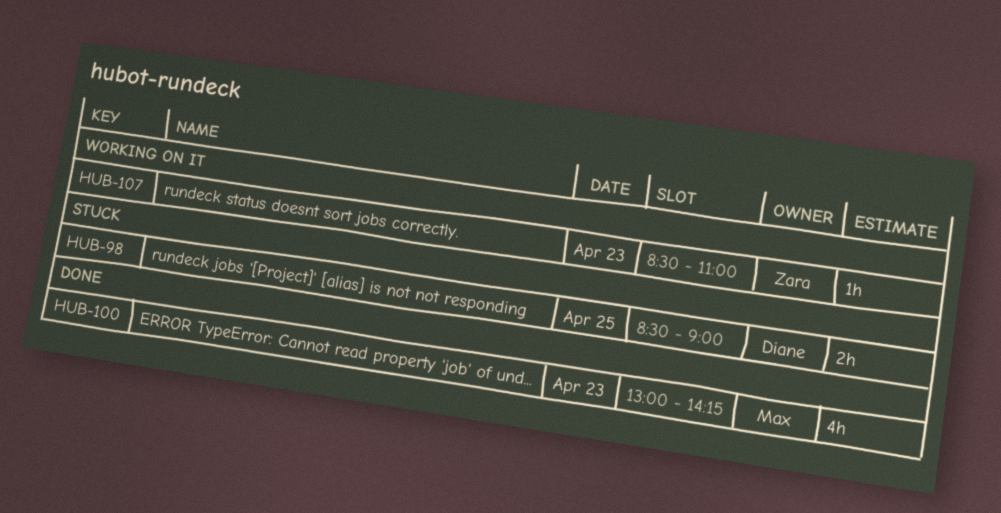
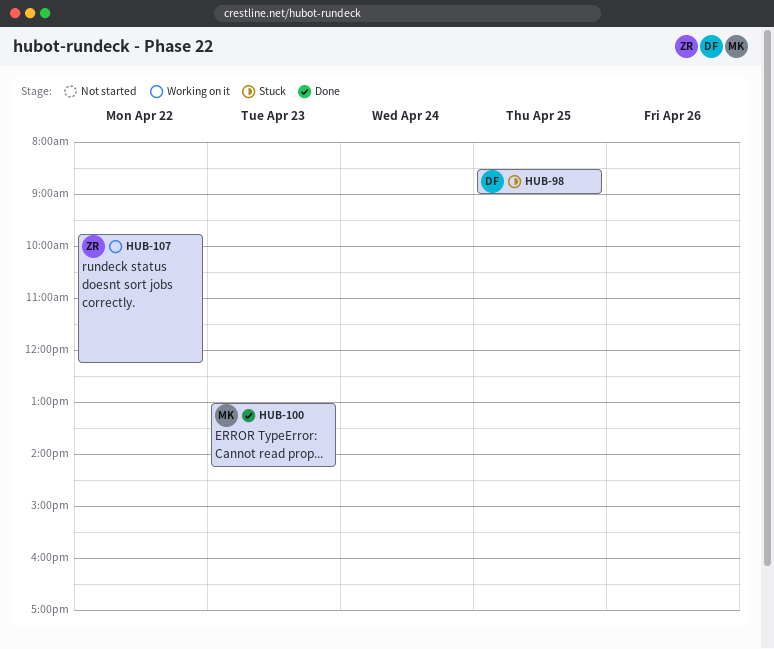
HUB-107, day: Apr 23 -> Apr 22
HUB-107, begins: 08:30 -> 09:45
HUB-107, ends: 11:00 -> 12:15

